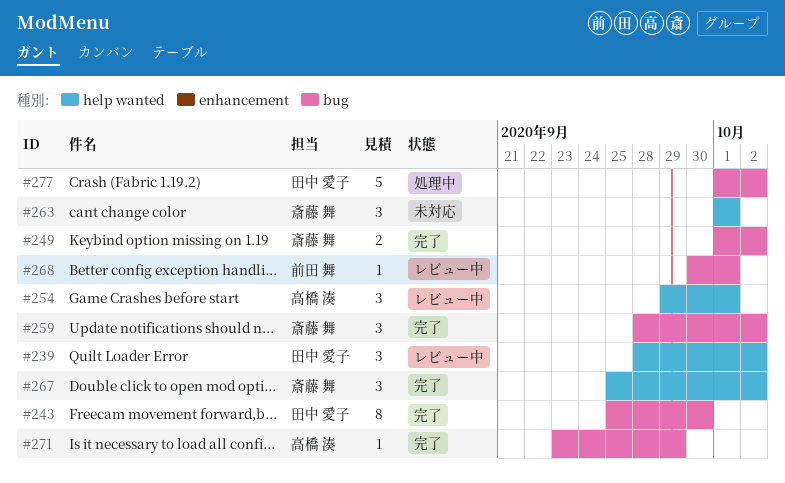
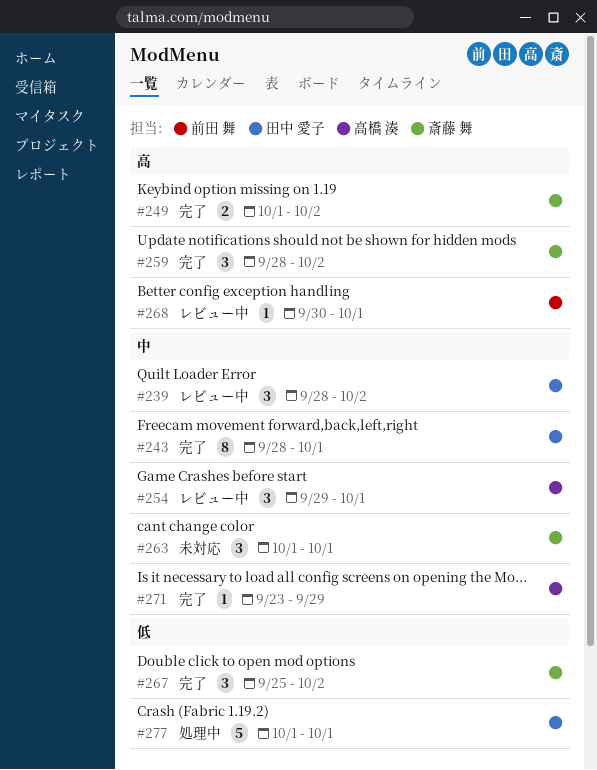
#243, start: Sep 25 -> Sep 28
#243, due: Sep 30 -> Oct 1
#277, due: Oct 2 -> Oct 1

